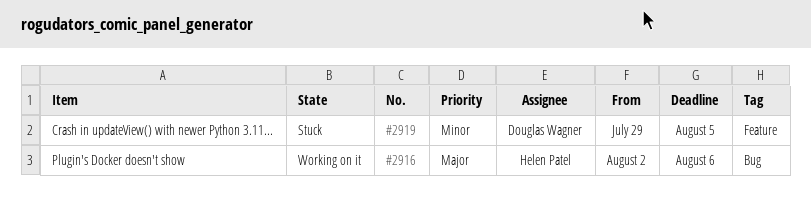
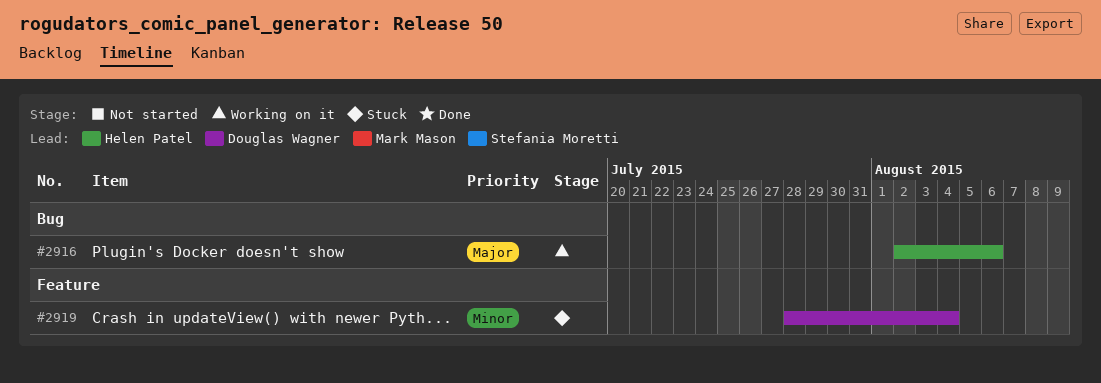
#2919, start: Jul 29 -> Jul 28
#2919, due: Aug 5 -> Aug 4

